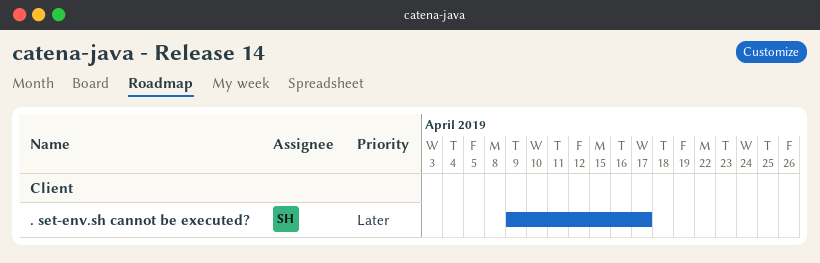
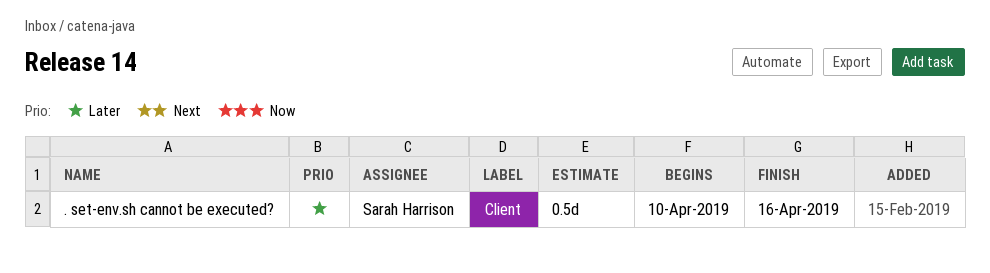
. set-env.sh cannot be executed?, start: Apr 9 -> Apr 10
. set-env.sh cannot be executed?, due: Apr 17 -> Apr 16

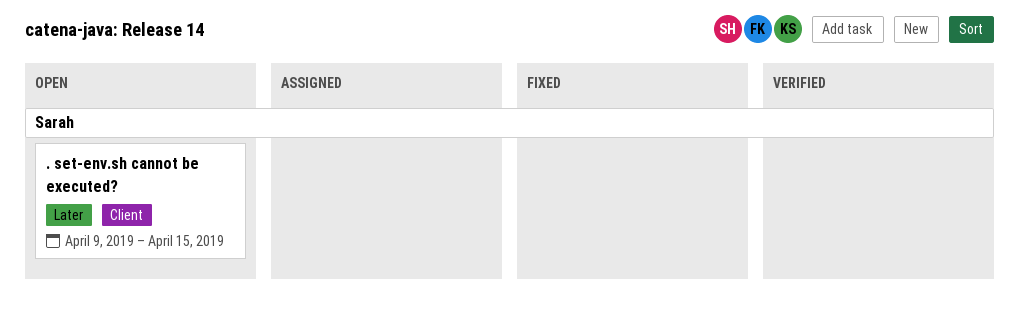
. set-env.sh cannot be executed?, start: Apr 10 -> Apr 9
. set-env.sh cannot be executed?, due: Apr 16 -> Apr 15

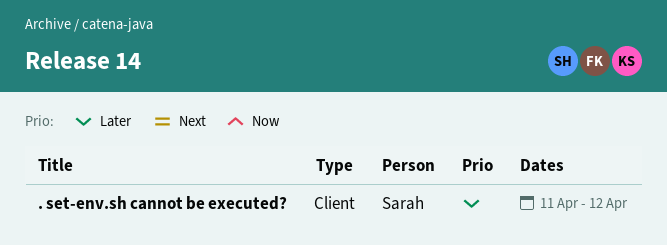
. set-env.sh cannot be executed?, start: Apr 9 -> Apr 11
. set-env.sh cannot be executed?, due: Apr 15 -> Apr 12

